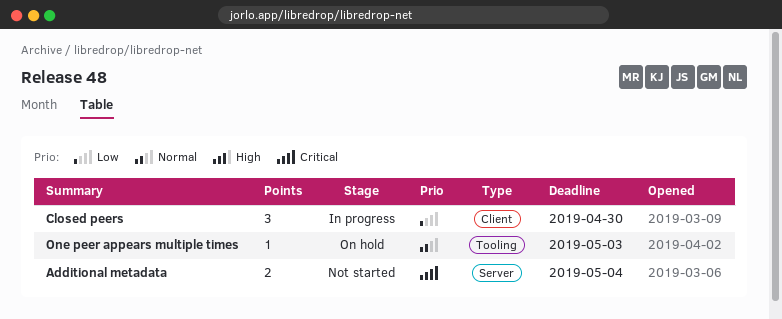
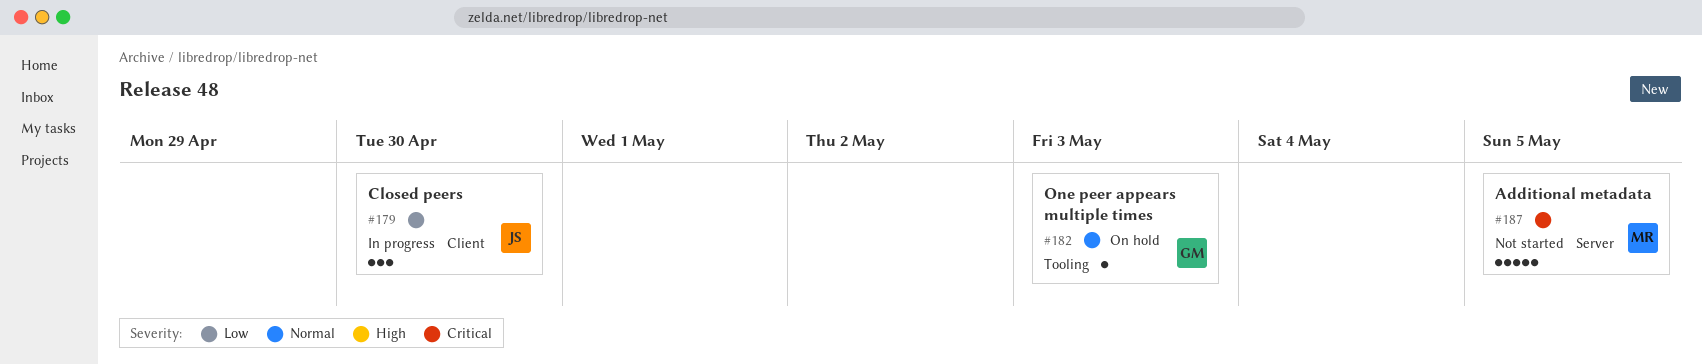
Additional metadata, estimate: 2 -> 5
Additional metadata, due: May 4 -> May 5

